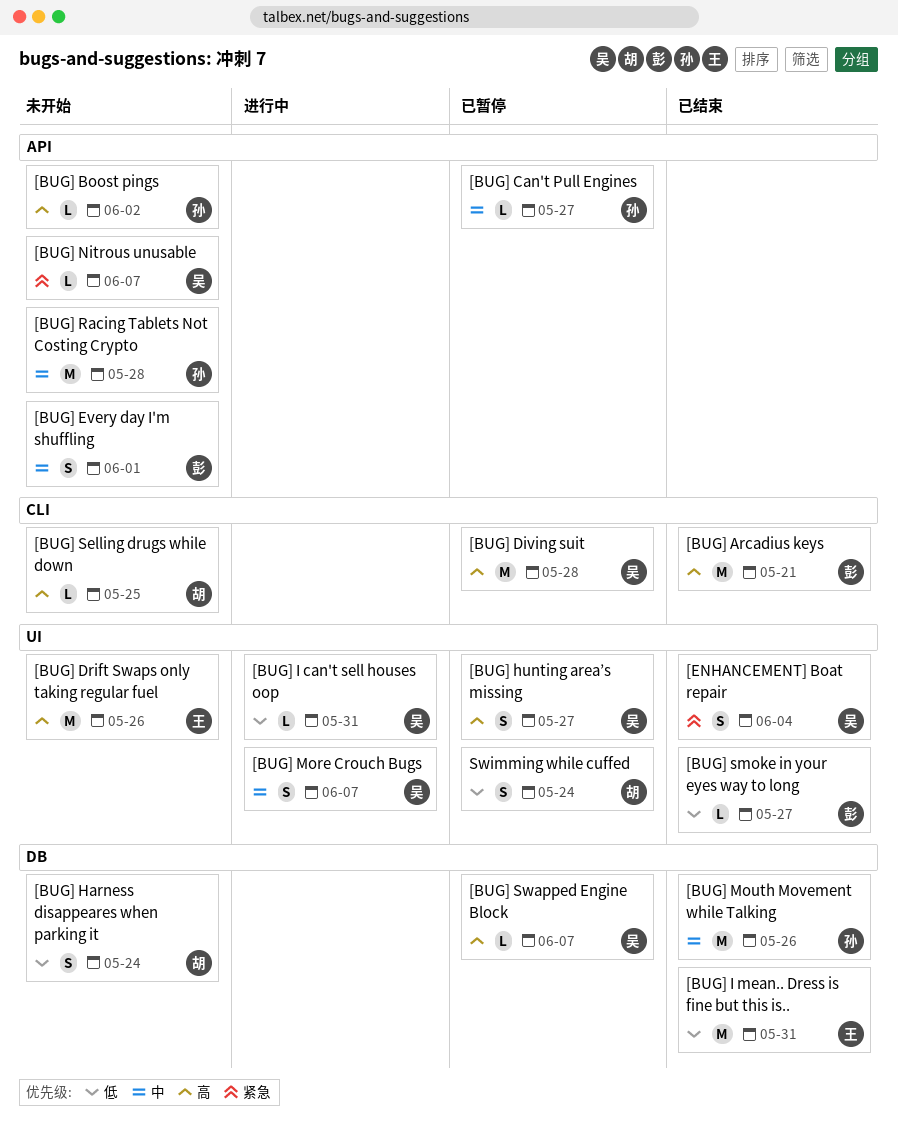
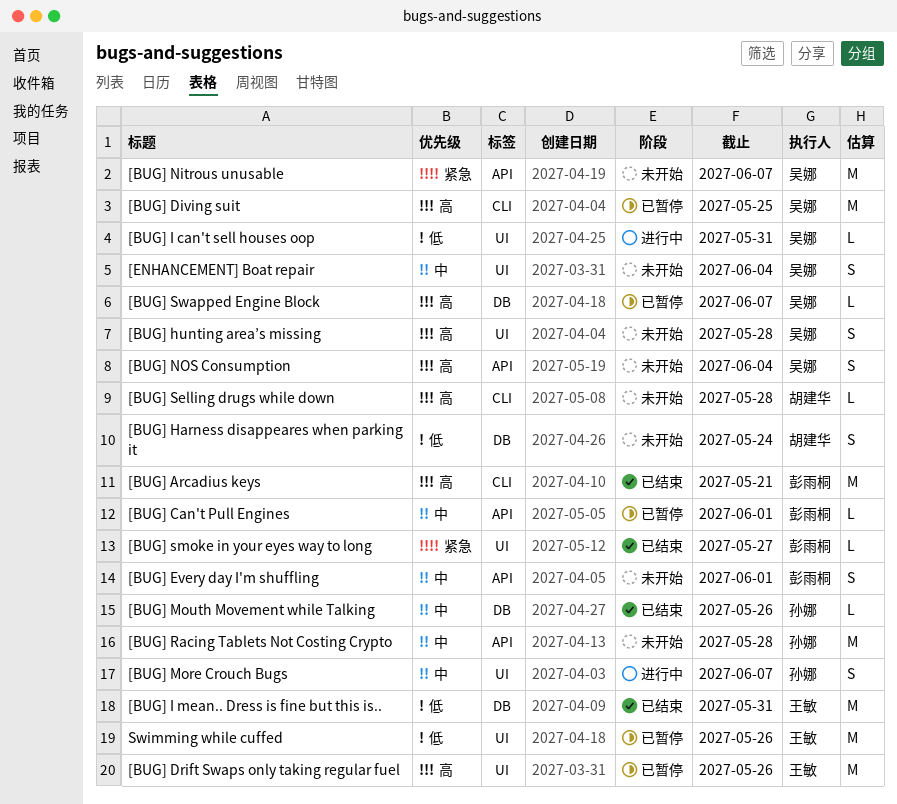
[BUG] Boost pings: present -> none
[BUG] Can't Pull Engines, owner: 孙娜 -> 彭雨桐
[BUG] Can't Pull Engines, due: May 27 -> Jun 1
[BUG] Diving suit, due: May 28 -> May 25
[BUG] Drift Swaps only taking regular fuel, status: 未开始 -> 已暂停
[BUG] hunting area’s missing, status: 已暂停 -> 未开始
[BUG] hunting area’s missing, due: May 27 -> May 28
[BUG] More Crouch Bugs, owner: 吴娜 -> 孙娜
[BUG] Mouth Movement while Talking, estimate: M -> L
[BUG] Nitrous unusable, estimate: L -> M
[BUG] NOS Consumption: none -> present
[BUG] Selling drugs while down, due: May 25 -> May 28
[BUG] smoke in your eyes way to long, priority: 低 -> 紧急
[ENHANCEMENT] Boat repair, status: 已结束 -> 未开始
[ENHANCEMENT] Boat repair, priority: 紧急 -> 中
Swimming while cuffed, owner: 胡建华 -> 王敏
Swimming while cuffed, estimate: S -> M
Swimming while cuffed, due: May 24 -> May 26

